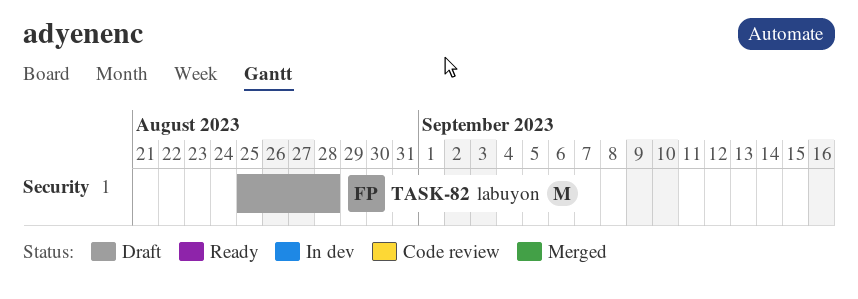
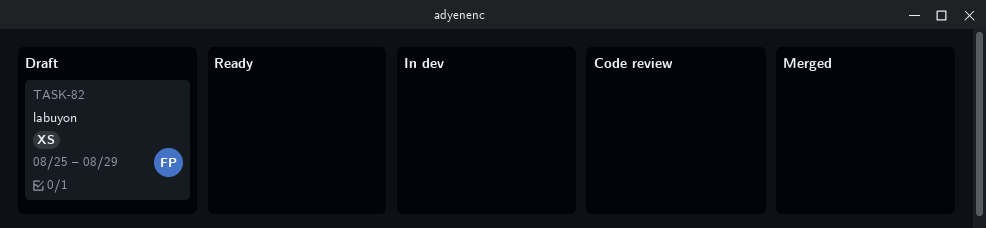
TASK-82, estimate: M -> XS
TASK-82, due: Aug 28 -> Aug 29

